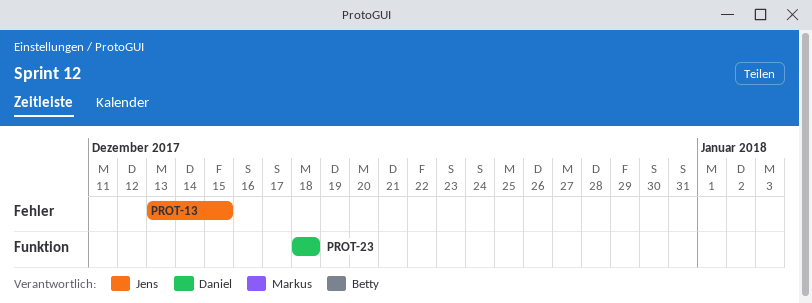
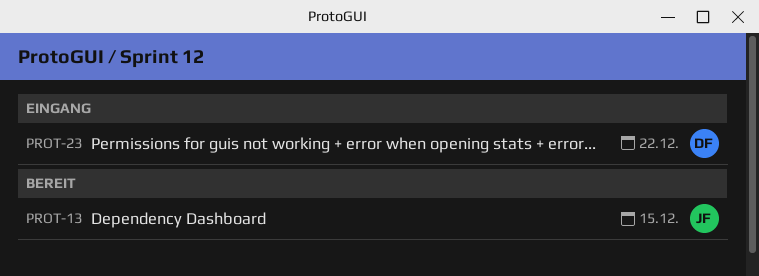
PROT-23, due: Dec 18 -> Dec 22

